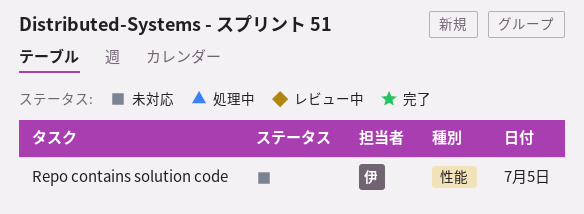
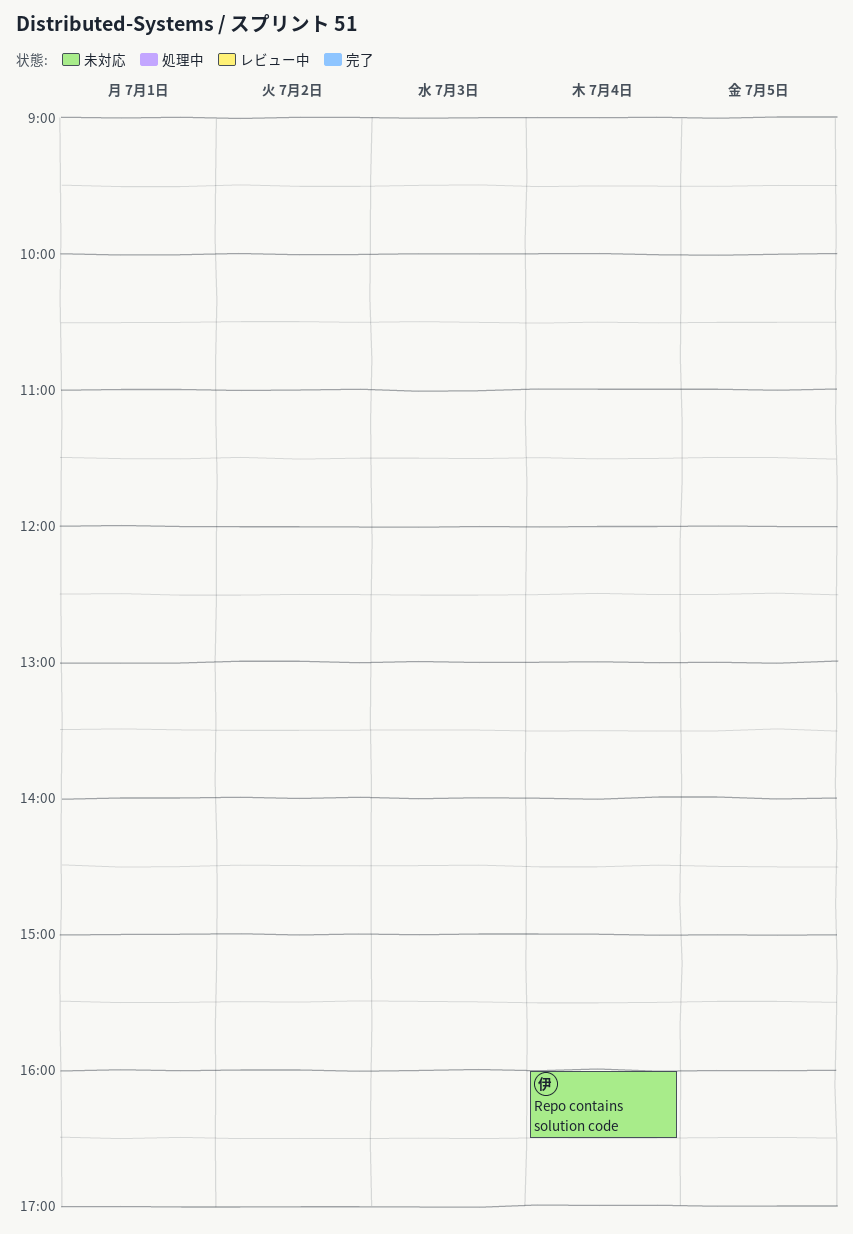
Repo contains solution code, day: Jul 5 -> Jul 4

